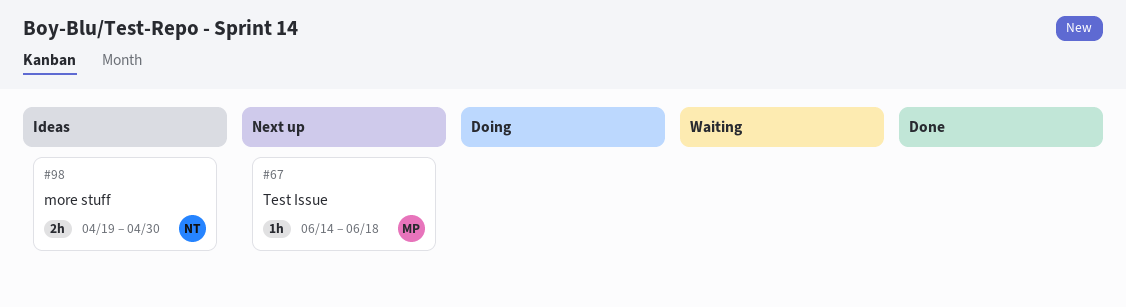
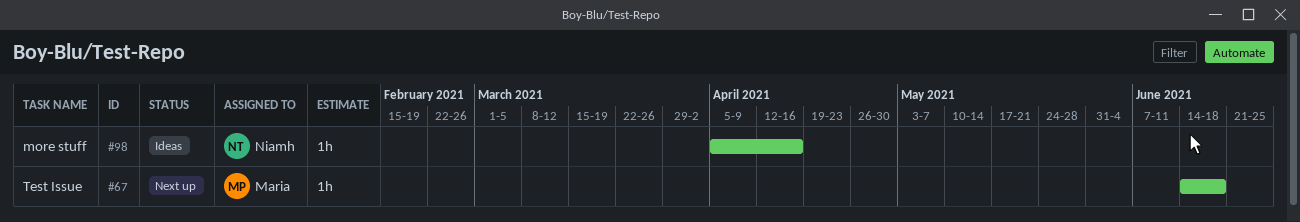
#98, estimate: 2h -> 1h
#98, start: Apr 19 -> Apr 5
#98, due: Apr 30 -> Apr 16

